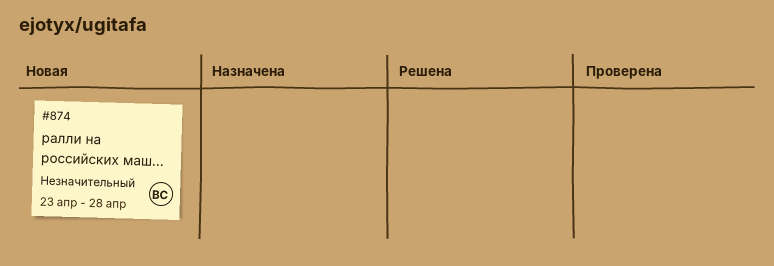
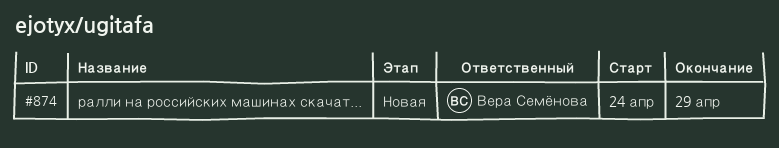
#874, start: Apr 23 -> Apr 24
#874, due: Apr 28 -> Apr 29

